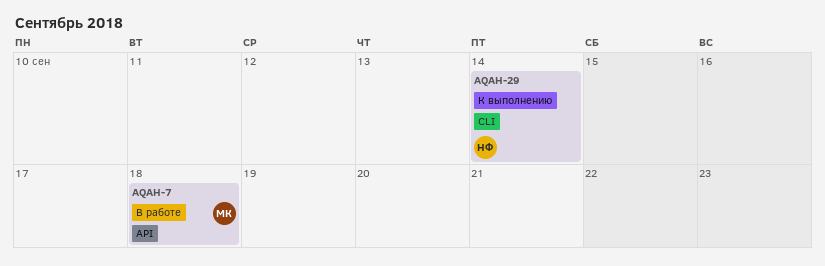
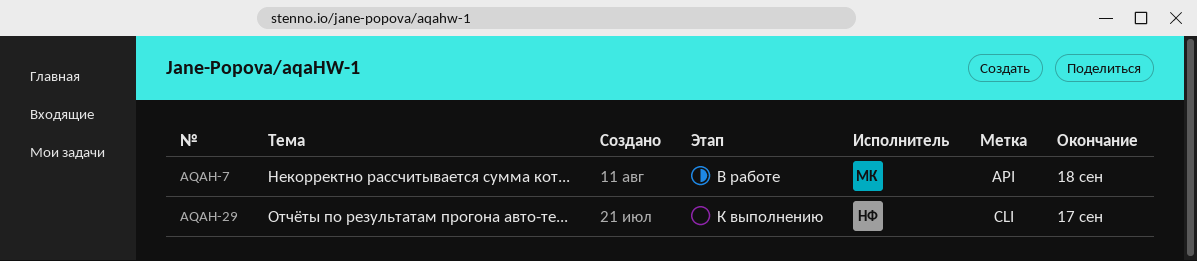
AQAH-29, due: Sep 14 -> Sep 17

